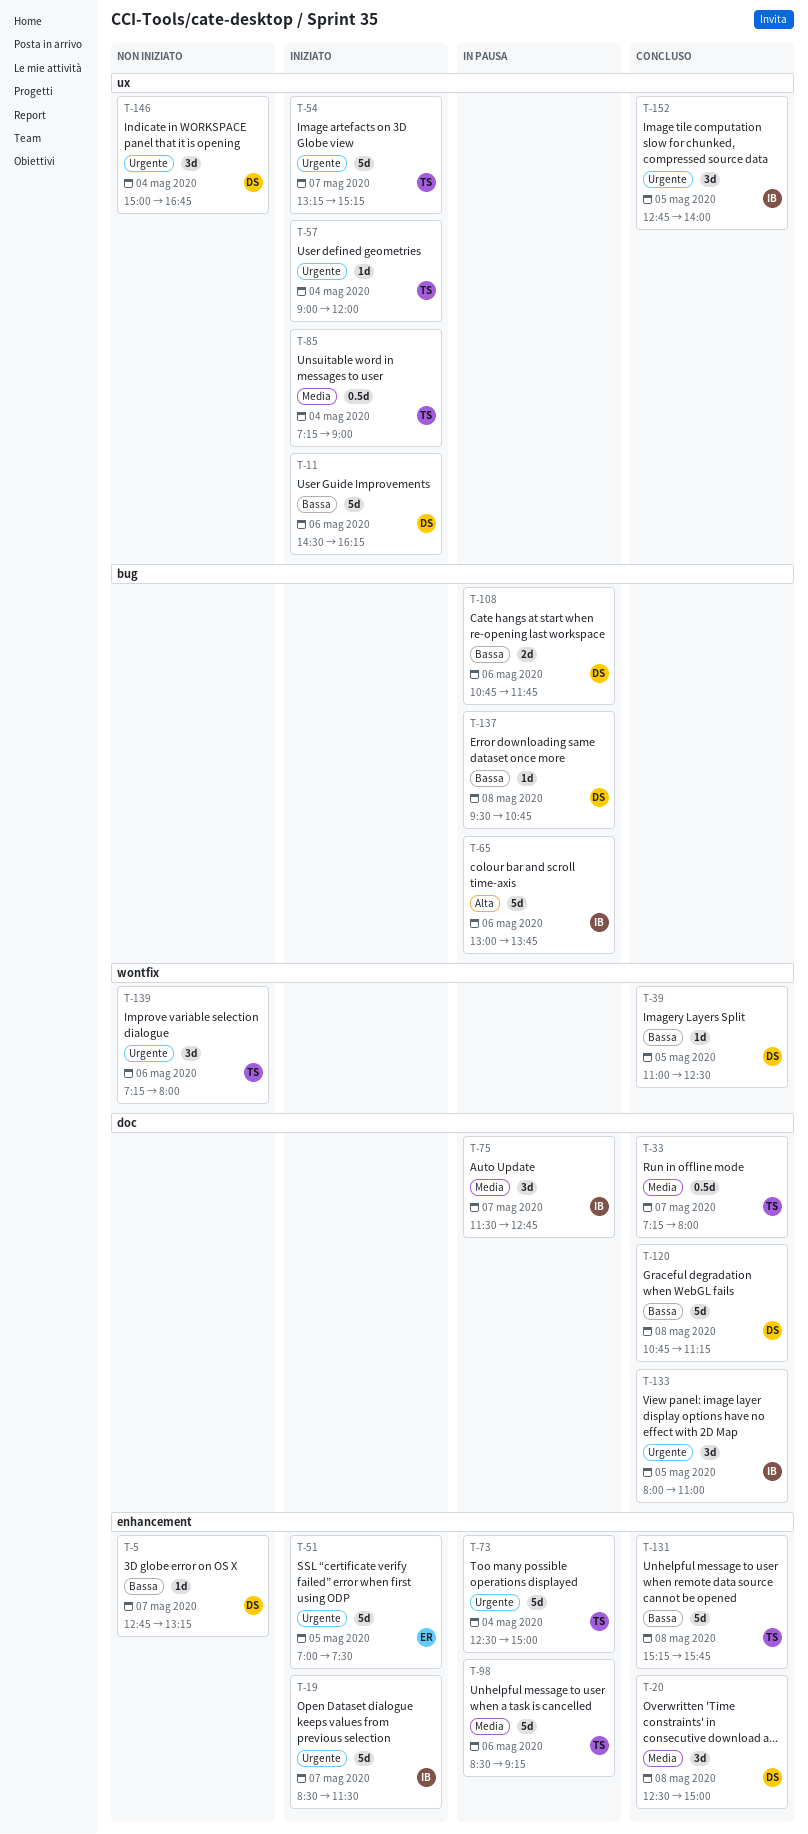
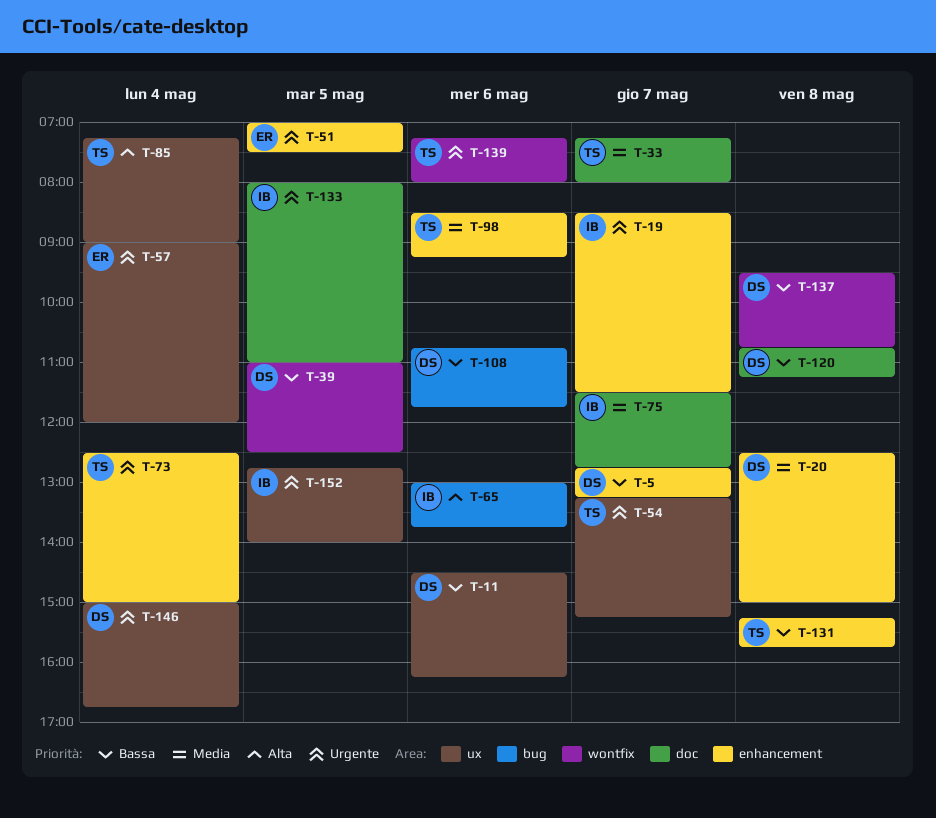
T-57, owner: TS -> ER
T-85, priority: Media -> Alta
T-137, label: bug -> wontfix

